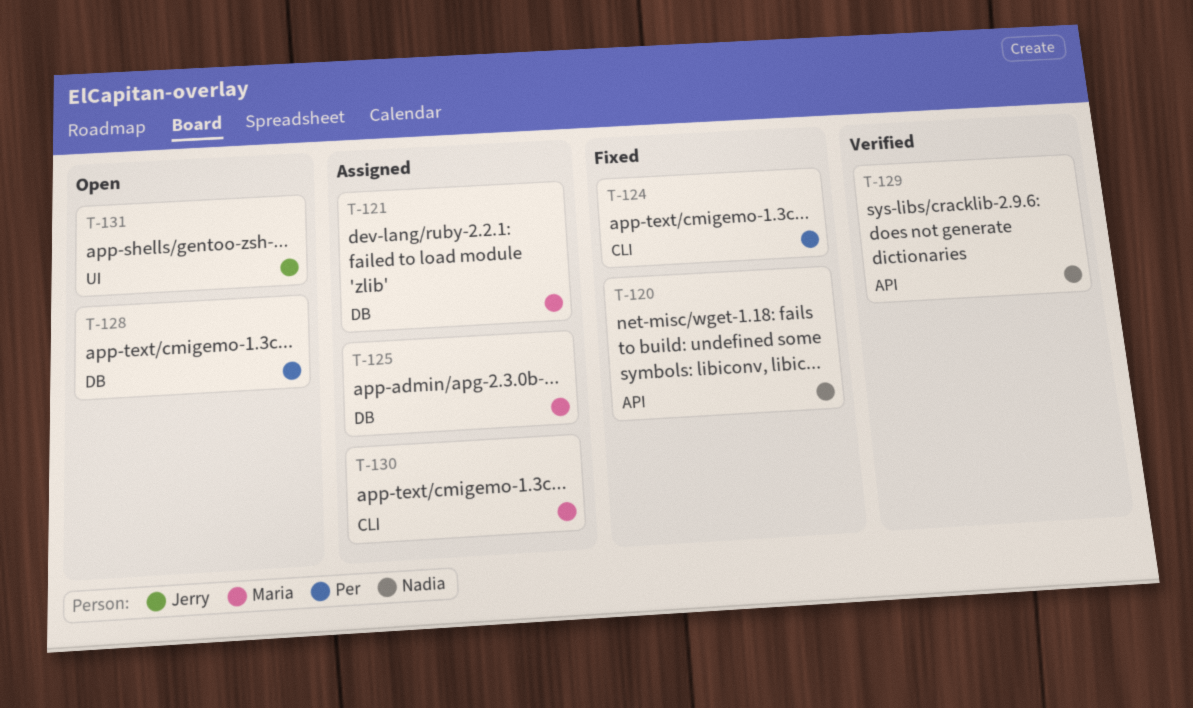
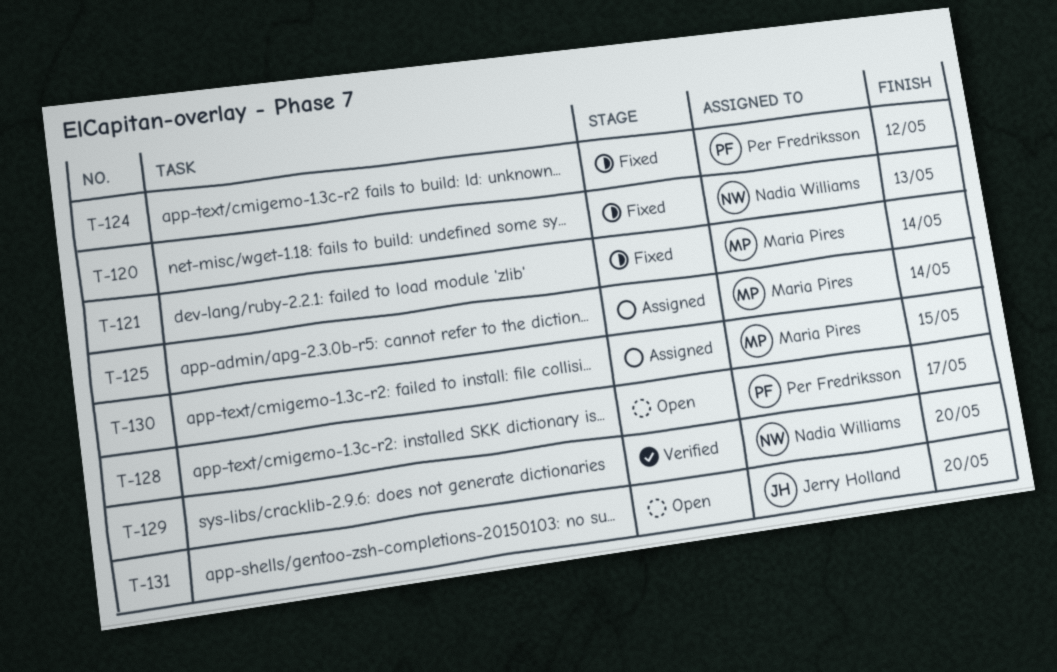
T-121, status: Assigned -> Fixed

